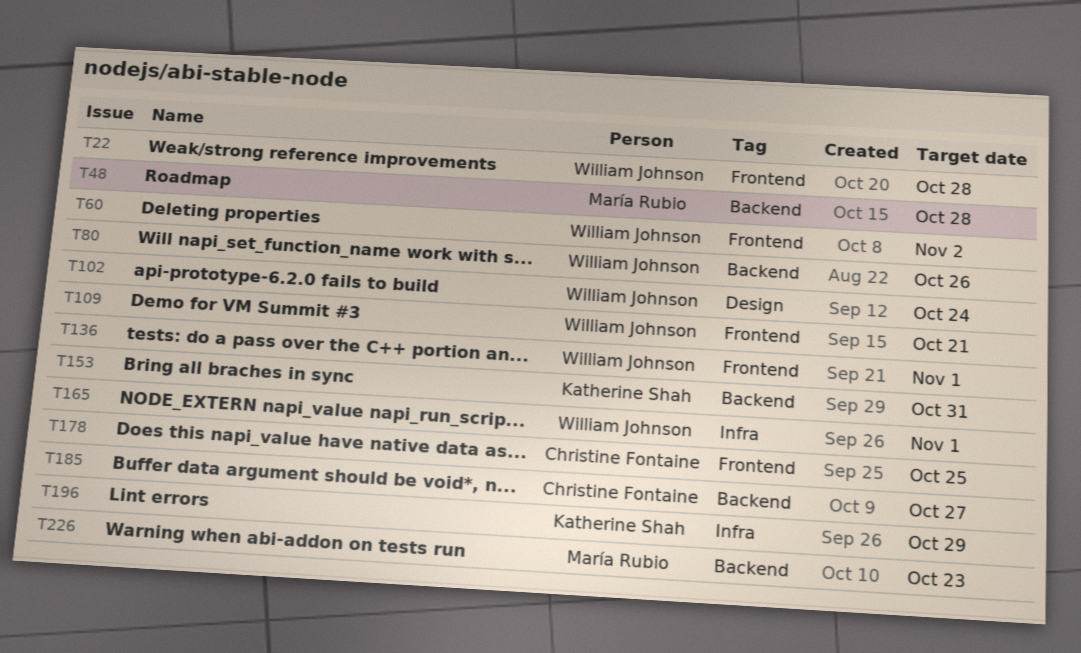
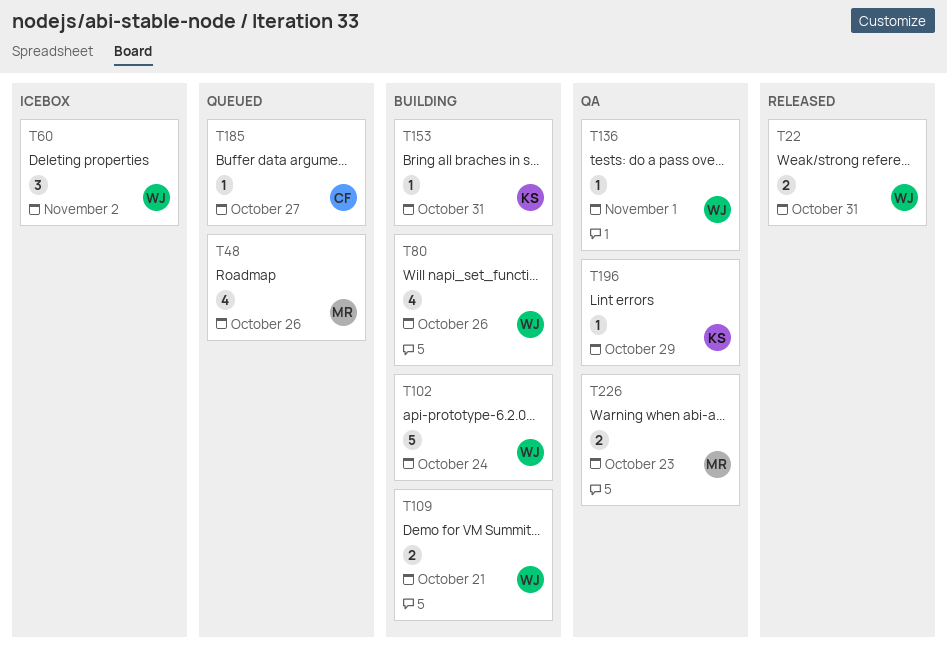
T22, due: Oct 28 -> Oct 31
T48, due: Oct 28 -> Oct 26
T165: present -> none
T178: present -> none

